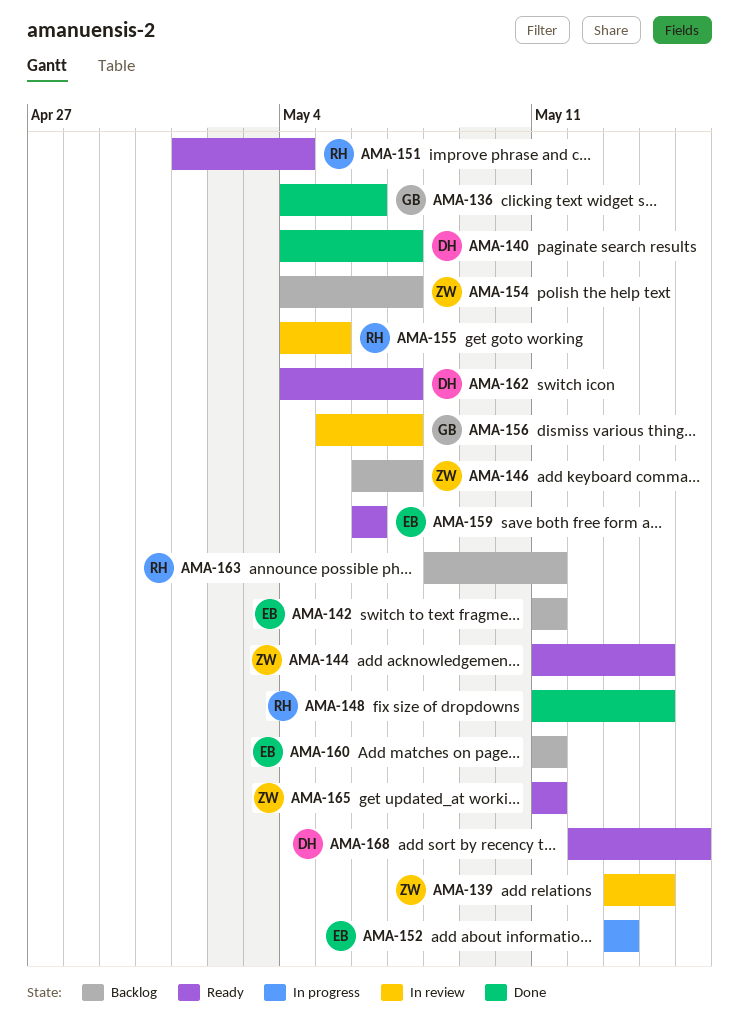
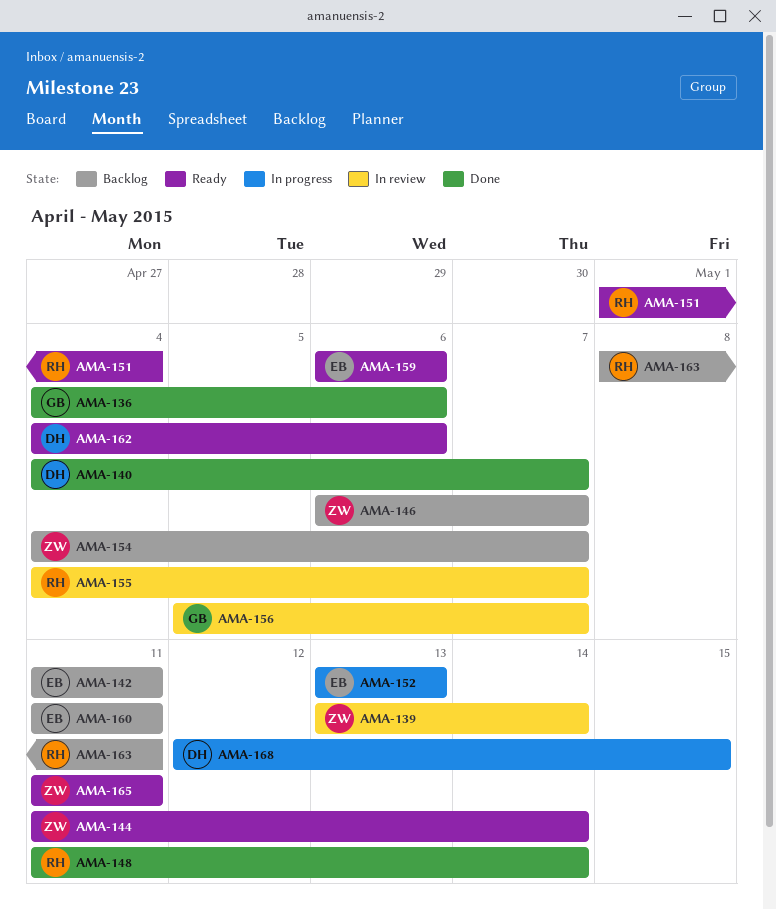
AMA-155, due: May 5 -> May 7
AMA-162, due: May 7 -> May 6
AMA-168, status: Ready -> In progress

